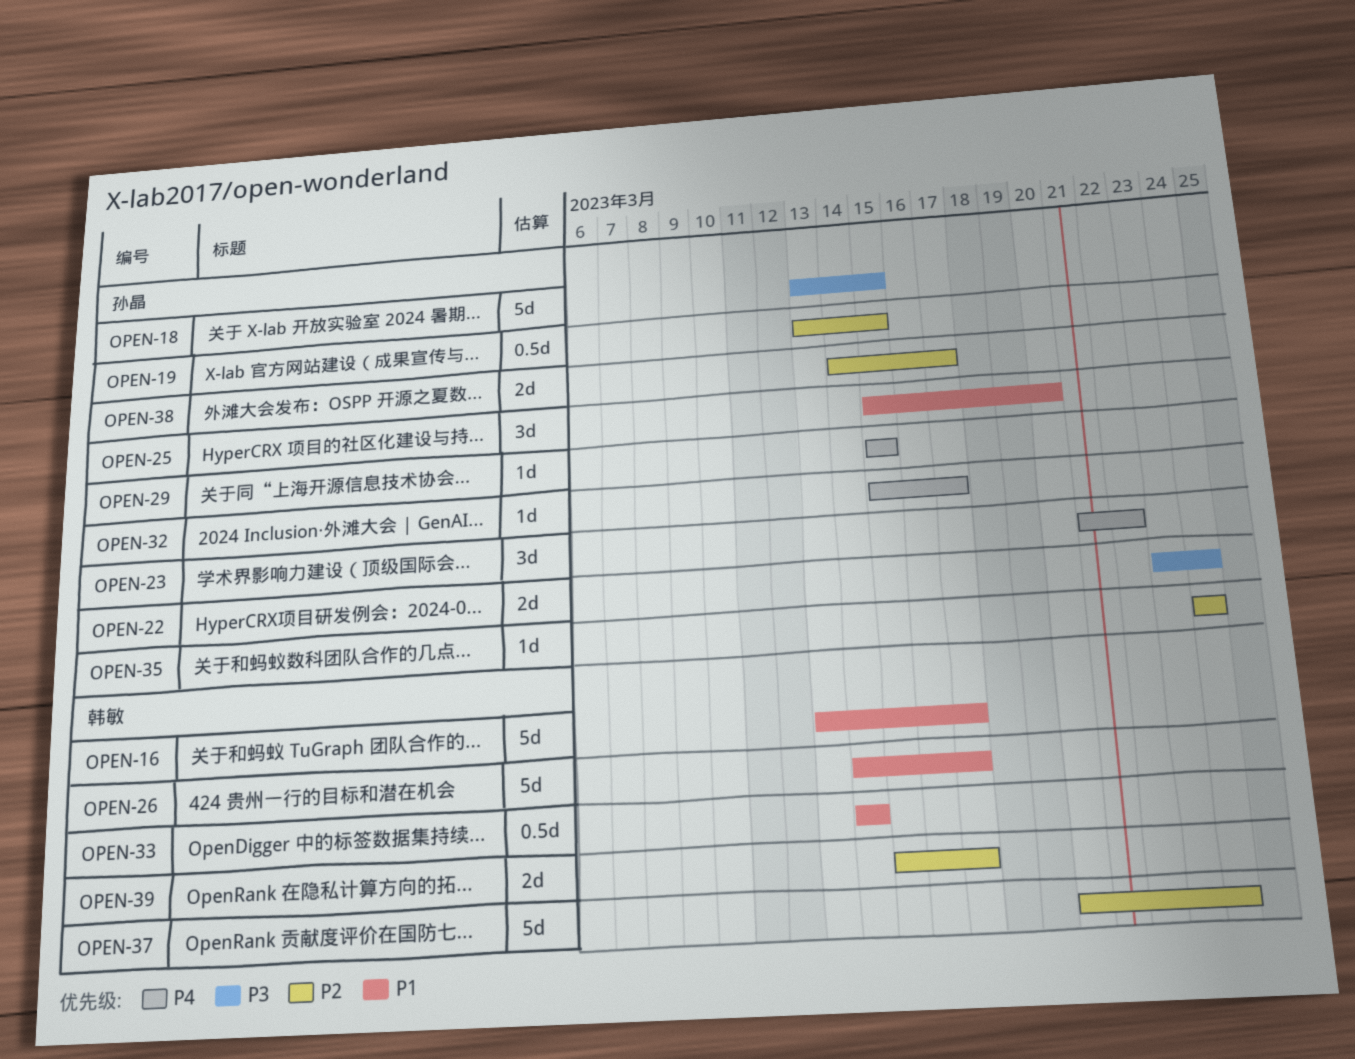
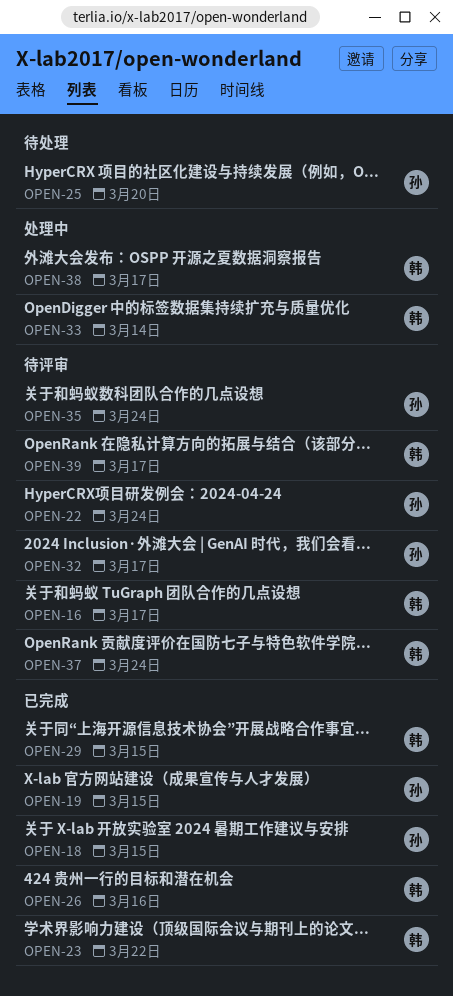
OPEN-23, owner: 孙晶 -> 韩敏
OPEN-26, due: Mar 17 -> Mar 16
OPEN-29, owner: 孙晶 -> 韩敏
OPEN-38, owner: 孙晶 -> 韩敏

